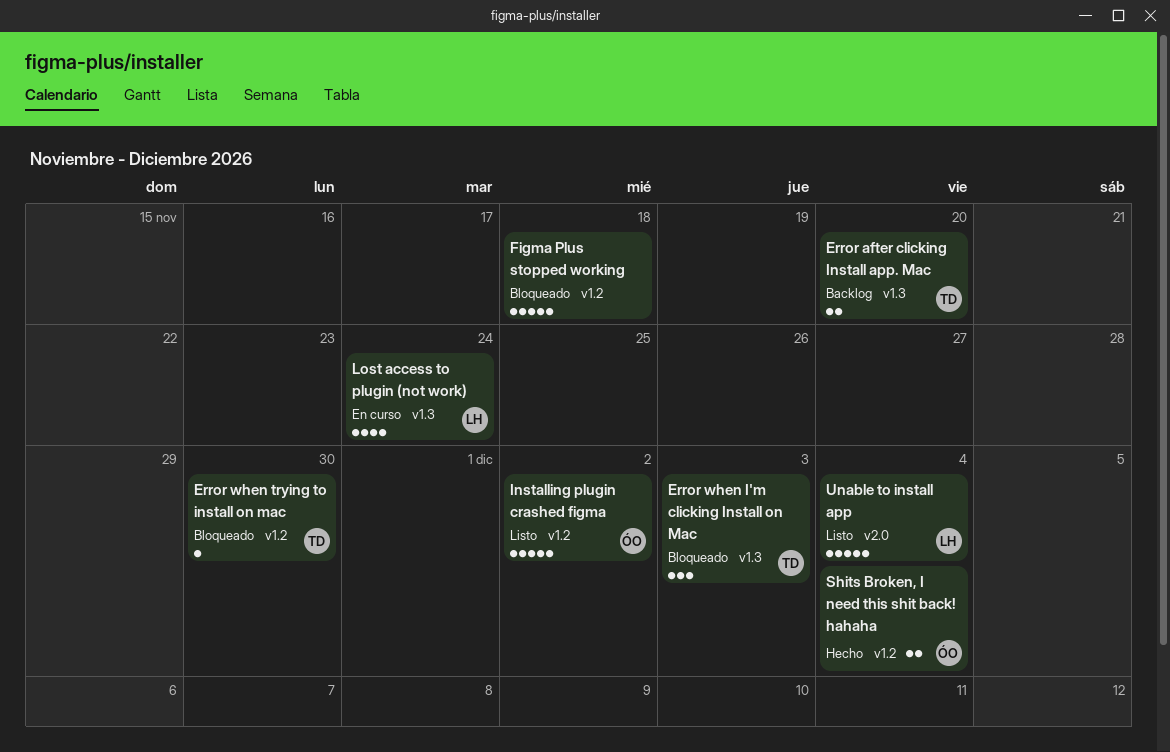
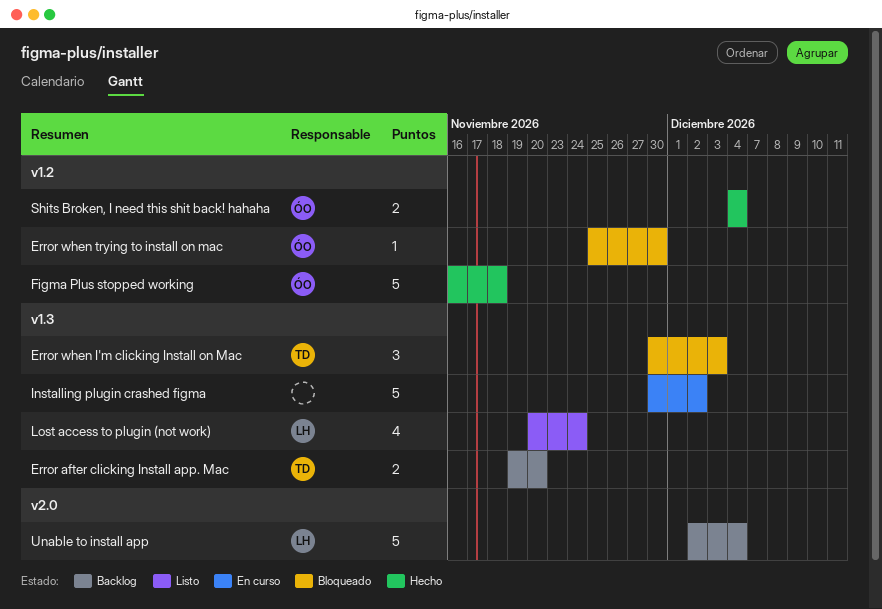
Error when trying to install on mac, owner: TD -> ÓO
Figma Plus stopped working, status: Bloqueado -> Hecho
Figma Plus stopped working, owner: none -> ÓO
Installing plugin crashed figma, status: Listo -> En curso
Installing plugin crashed figma, owner: ÓO -> none
Installing plugin crashed figma, label: v1.2 -> v1.3
Lost access to plugin (not work), status: En curso -> Listo
Unable to install app, status: Listo -> Backlog

